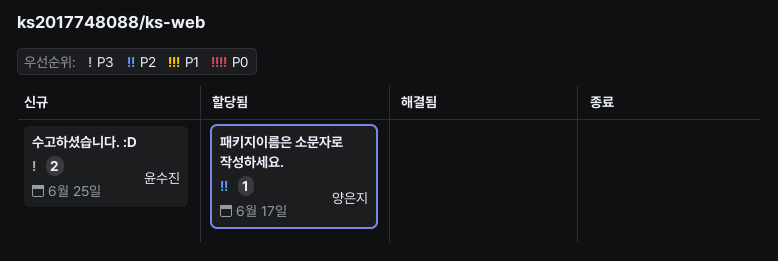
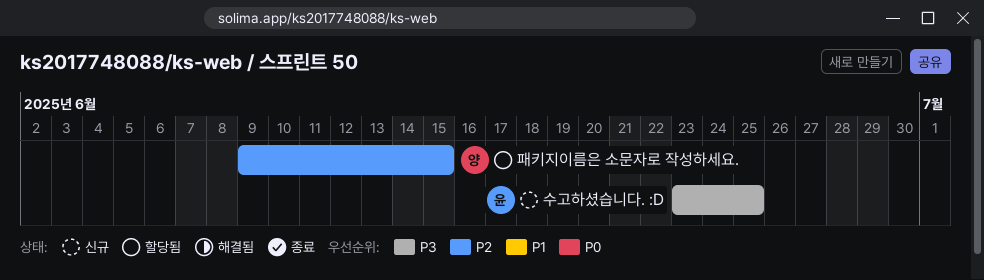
패키지이름은 소문자로 작성하세요., due: Jun 17 -> Jun 15

